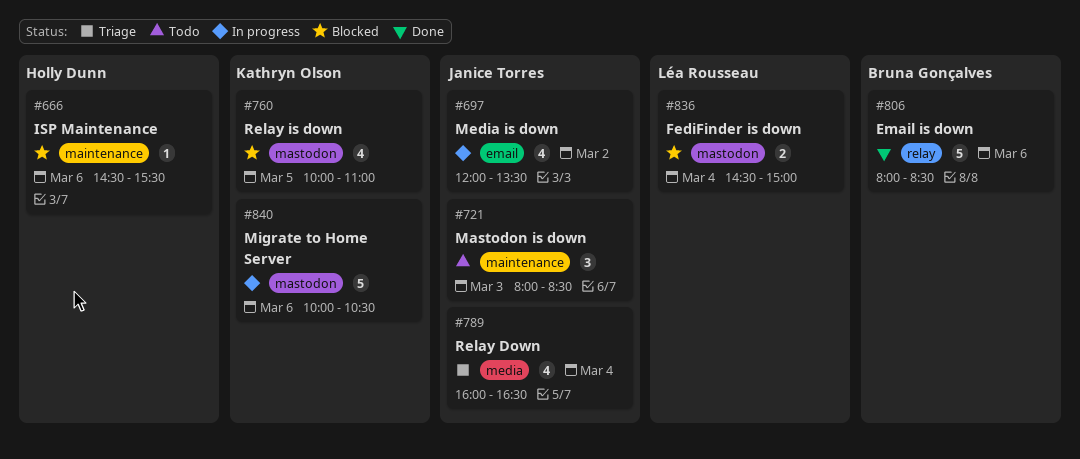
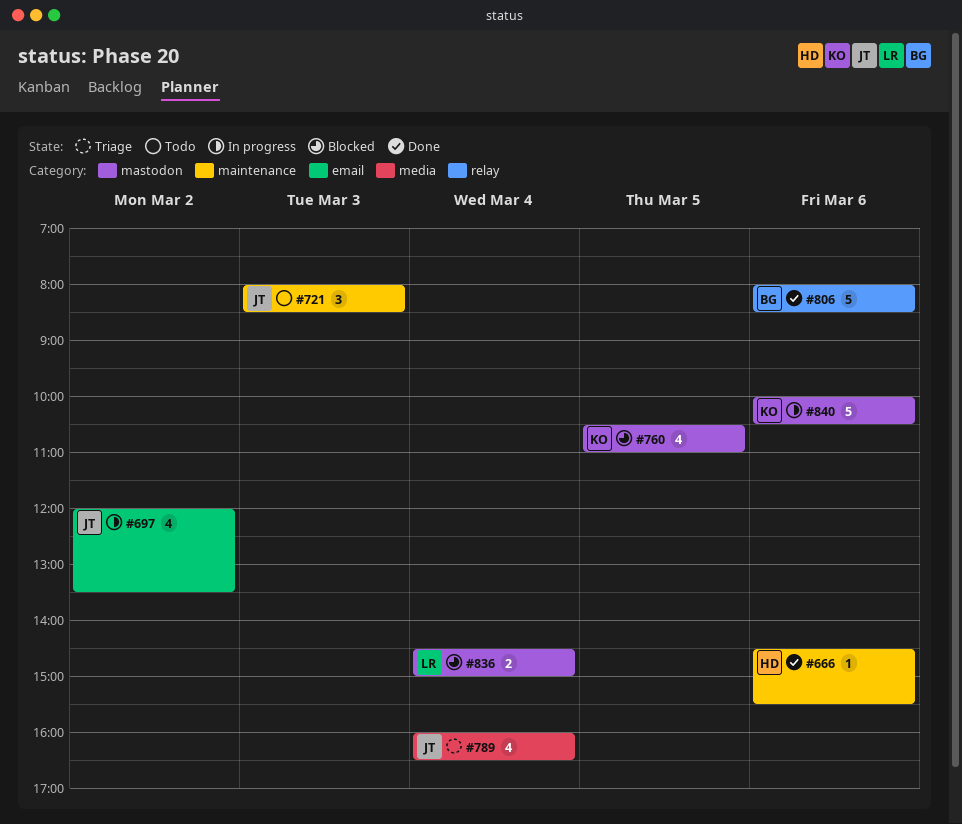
#666, status: Blocked -> Done
#760, begins: 10:00 -> 10:30

